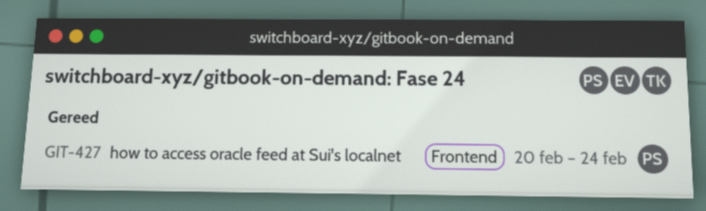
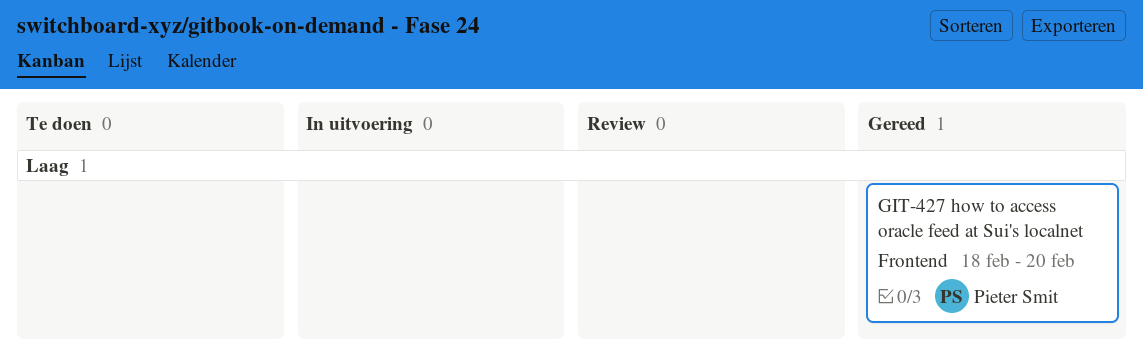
GIT-427, start: Feb 20 -> Feb 18
GIT-427, due: Feb 24 -> Feb 20

